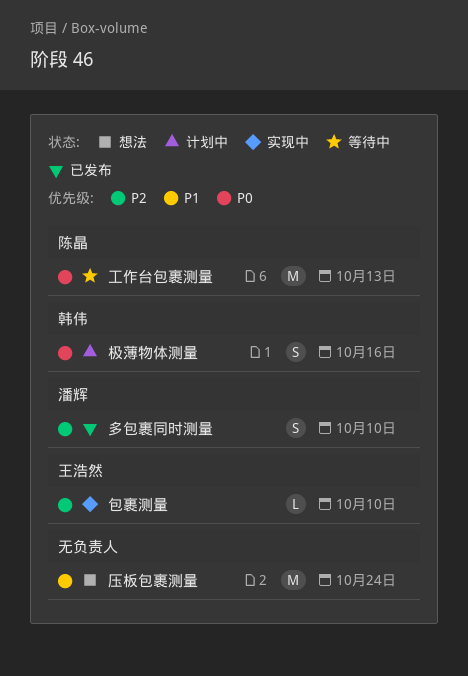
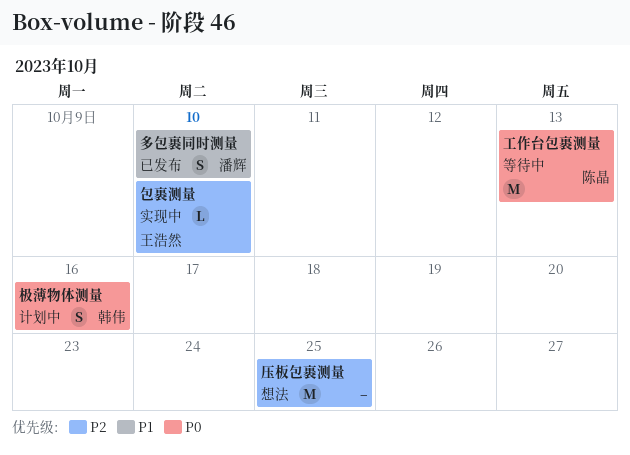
压板包裹测量, priority: P1 -> P2
压板包裹测量, due: Oct 24 -> Oct 25
多包裹同时测量, priority: P2 -> P1

